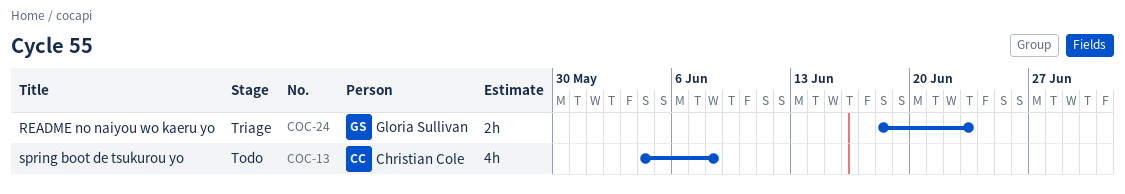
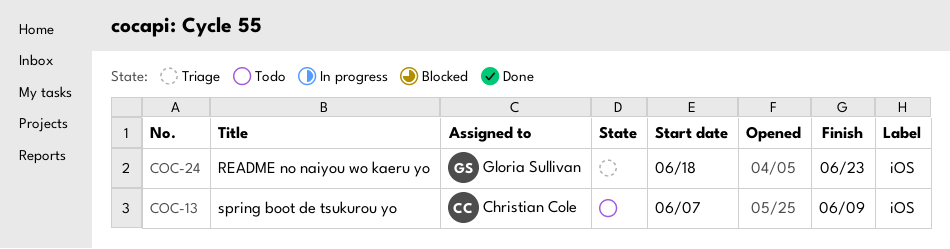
COC-13, start: Jun 4 -> Jun 7
COC-13, due: Jun 8 -> Jun 9

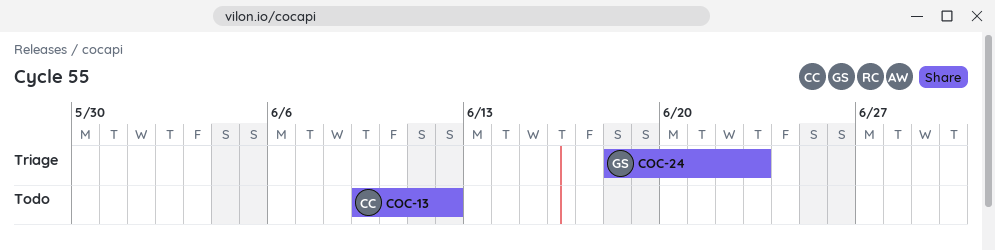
COC-13, start: Jun 7 -> Jun 9
COC-13, due: Jun 9 -> Jun 12

